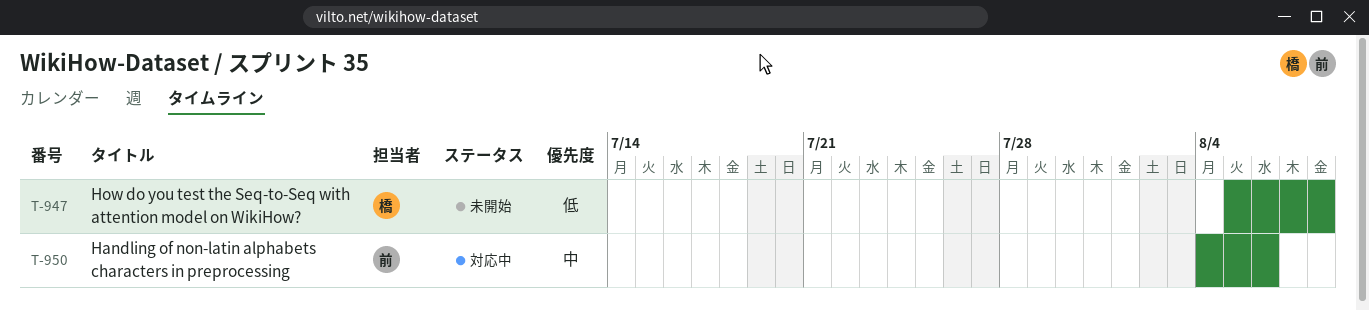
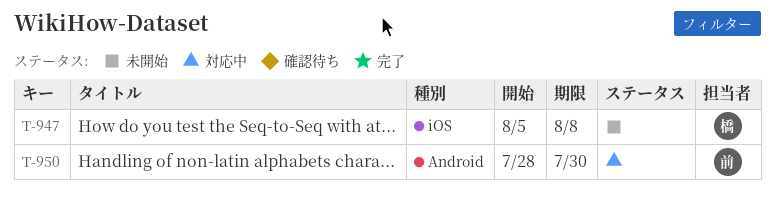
T-950, start: Aug 4 -> Jul 28
T-950, due: Aug 6 -> Jul 30

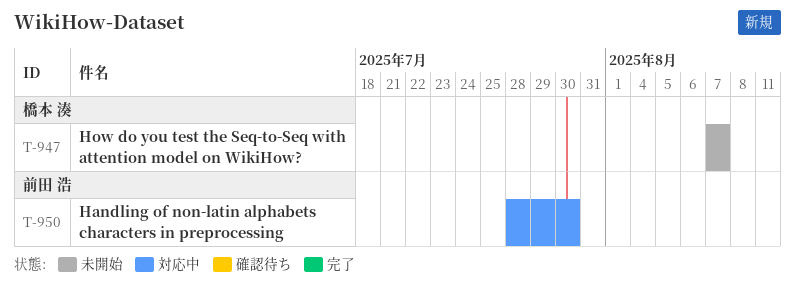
T-947, start: Aug 5 -> Aug 7
T-947, due: Aug 8 -> Aug 7

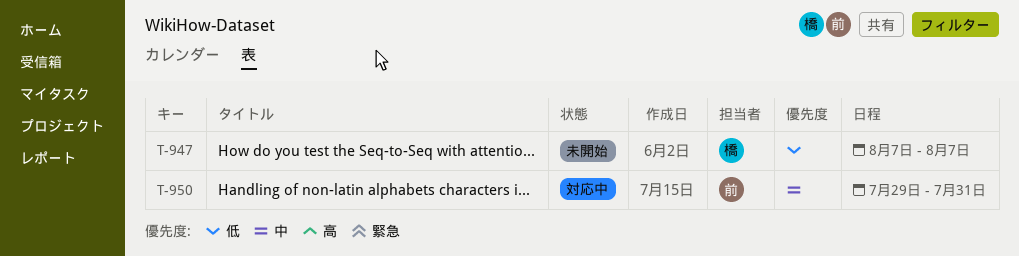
T-950, start: Jul 28 -> Jul 29
T-950, due: Jul 30 -> Jul 31

